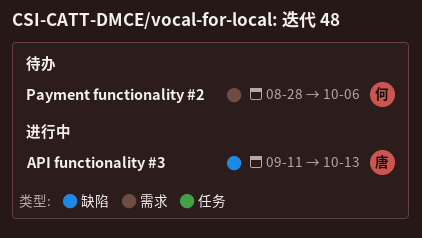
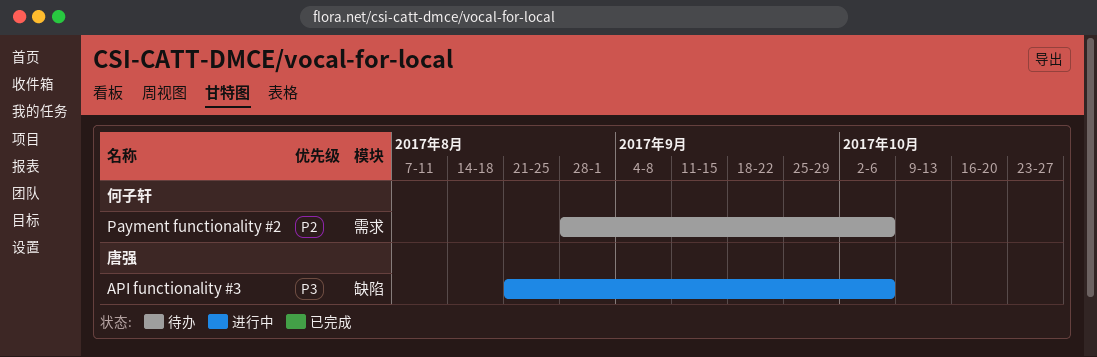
API functionality #3, start: Sep 11 -> Aug 21
API functionality #3, due: Oct 13 -> Oct 6

